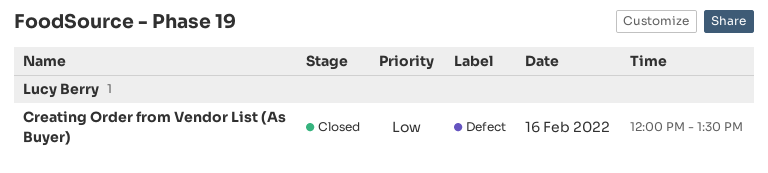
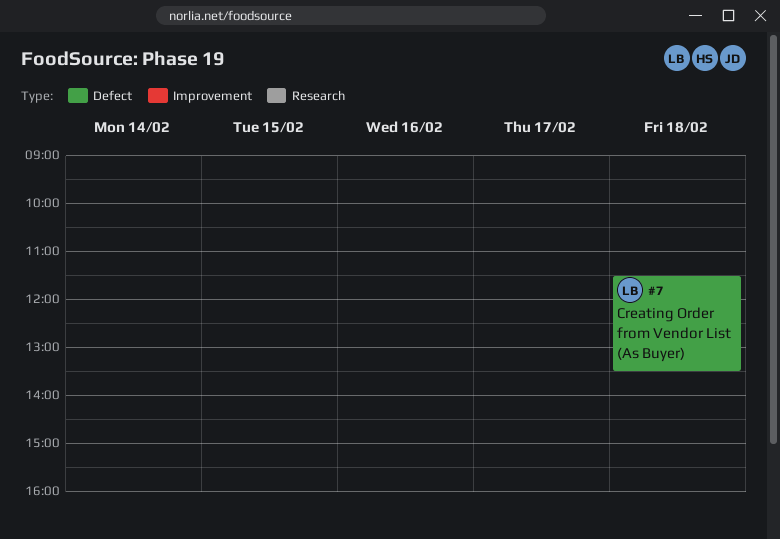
Creating Order from Vendor List (As Buyer), day: Feb 16 -> Feb 18
Creating Order from Vendor List (As Buyer), begins: 12:00 -> 11:30

